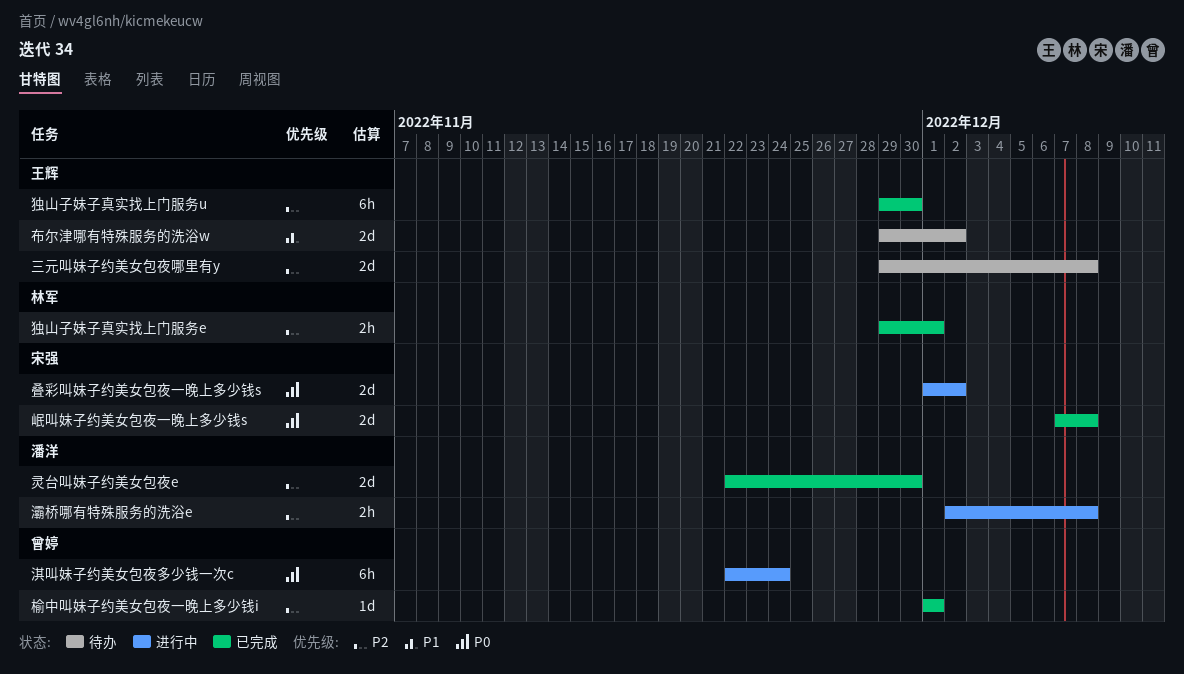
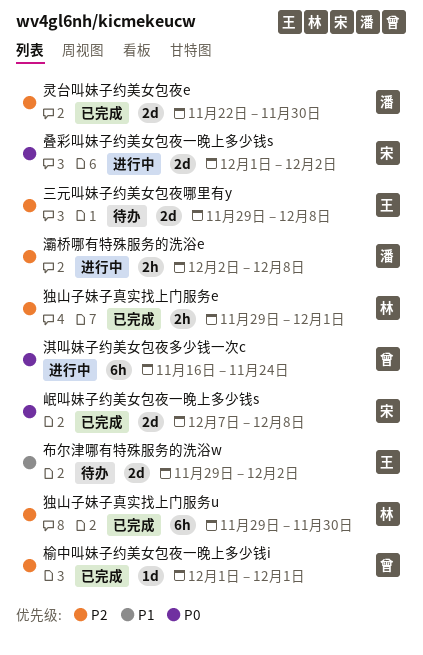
淇叫妹子约美女包夜多少钱一次c, start: Nov 22 -> Nov 16
独山子妹子真实找上门服务u, owner: 王辉 -> 林军

